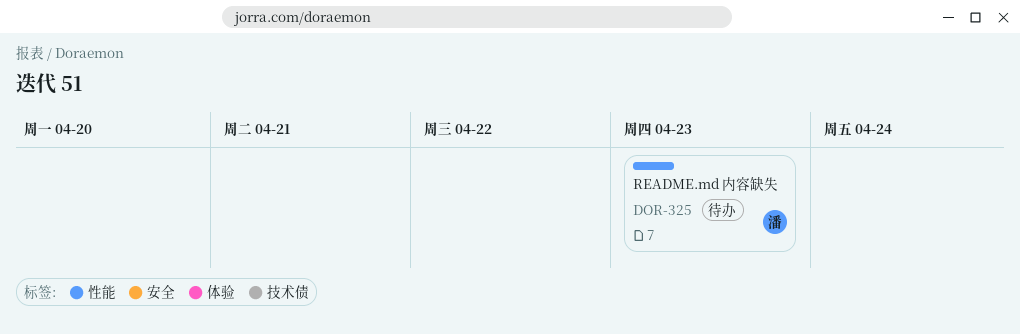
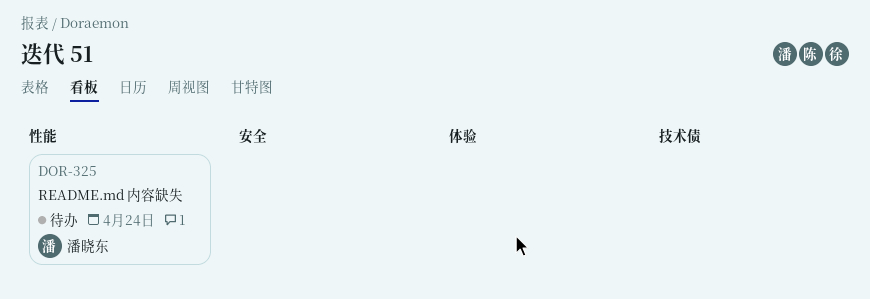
DOR-325, due: Apr 23 -> Apr 24

